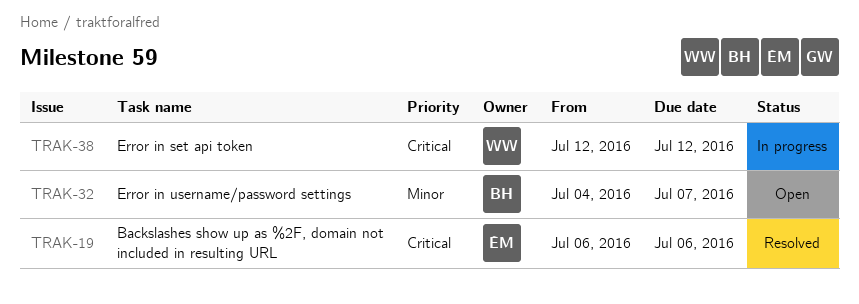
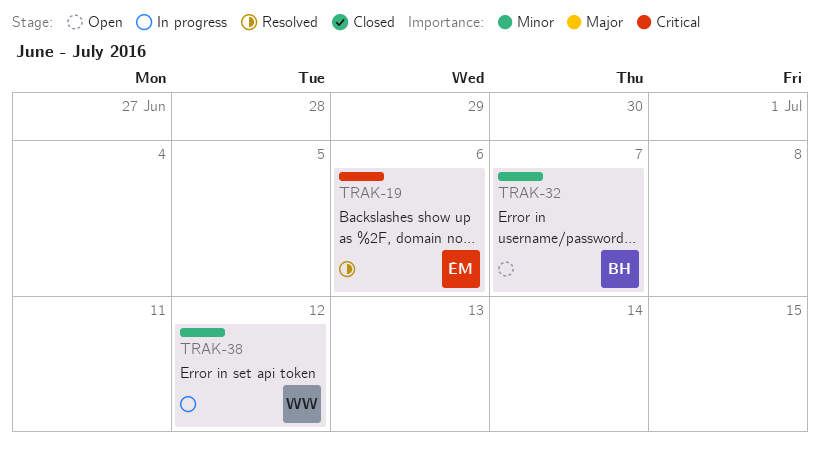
TRAK-38, priority: Critical -> Minor

